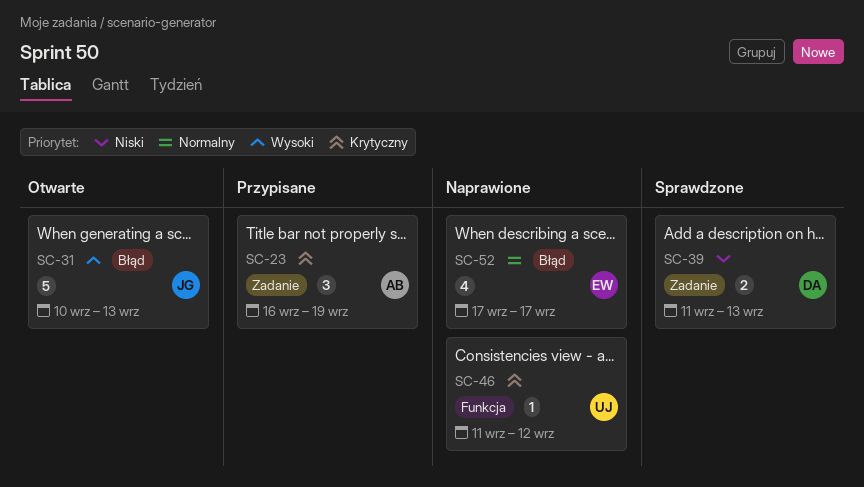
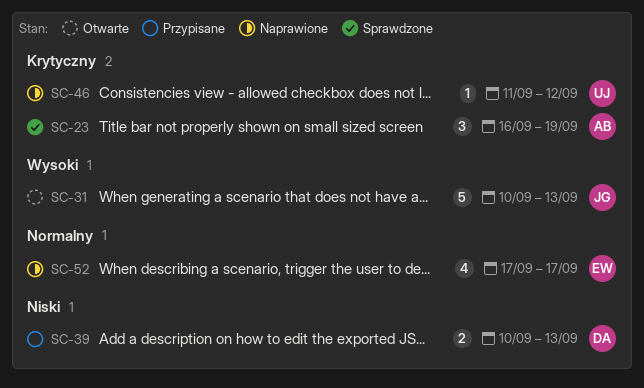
SC-23, status: Przypisane -> Sprawdzone
SC-39, status: Sprawdzone -> Przypisane
SC-39, start: Sep 11 -> Sep 10

